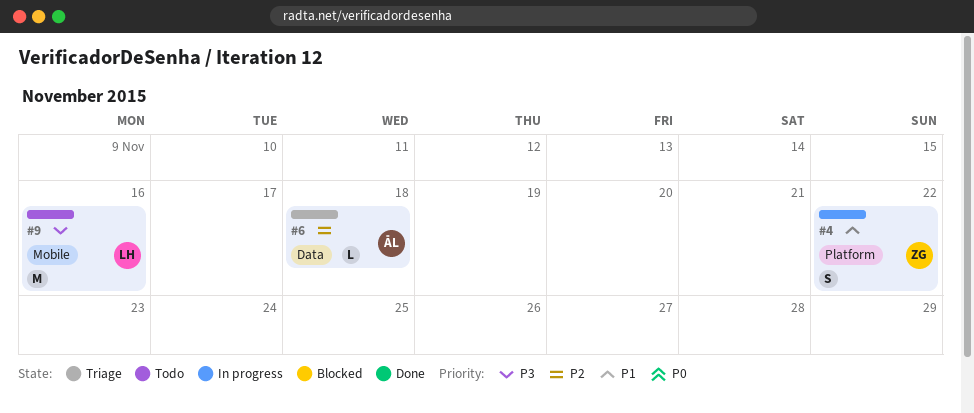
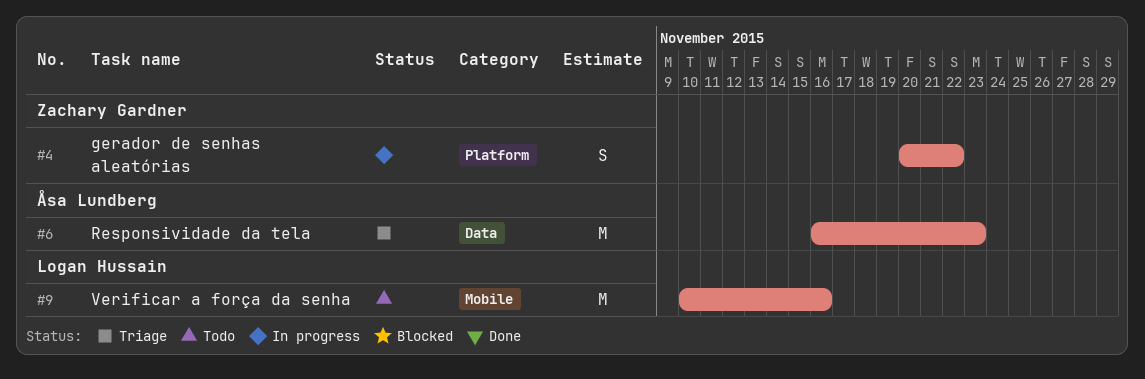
#6, estimate: L -> M
#6, due: Nov 18 -> Nov 23

